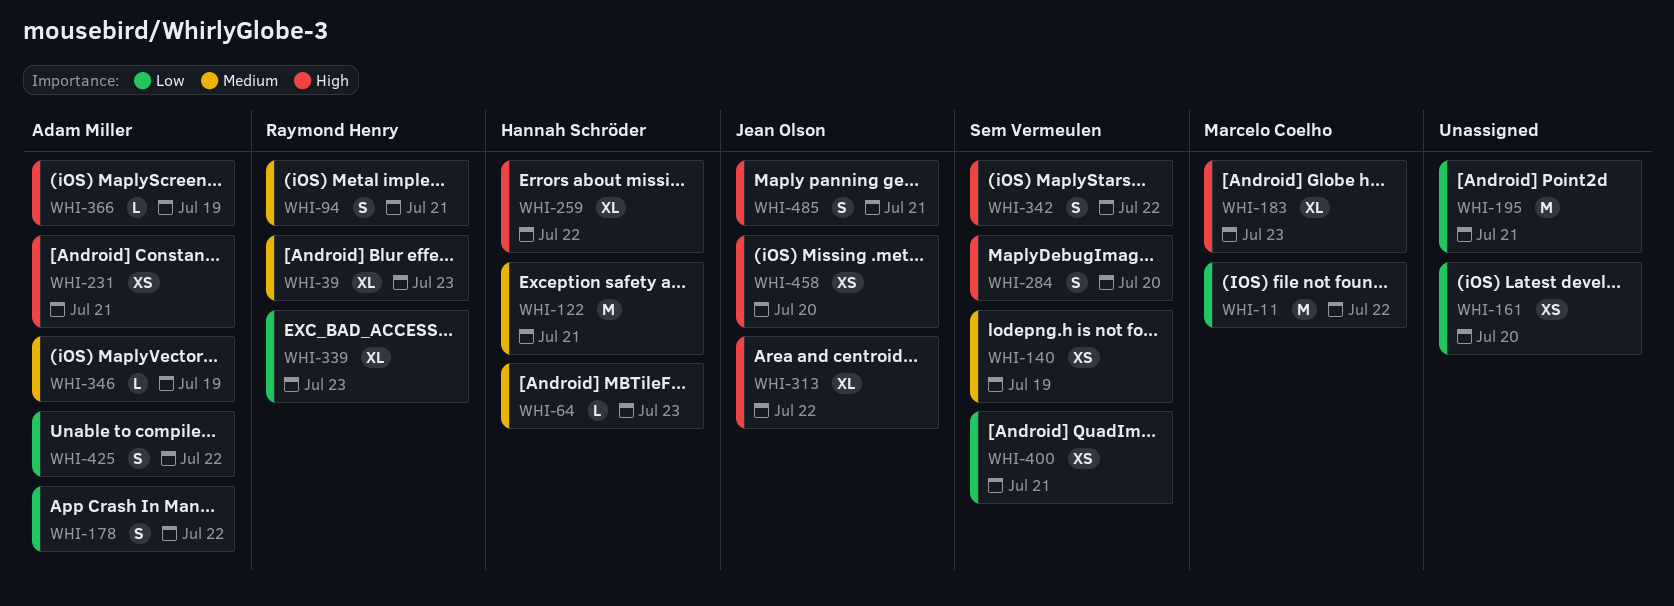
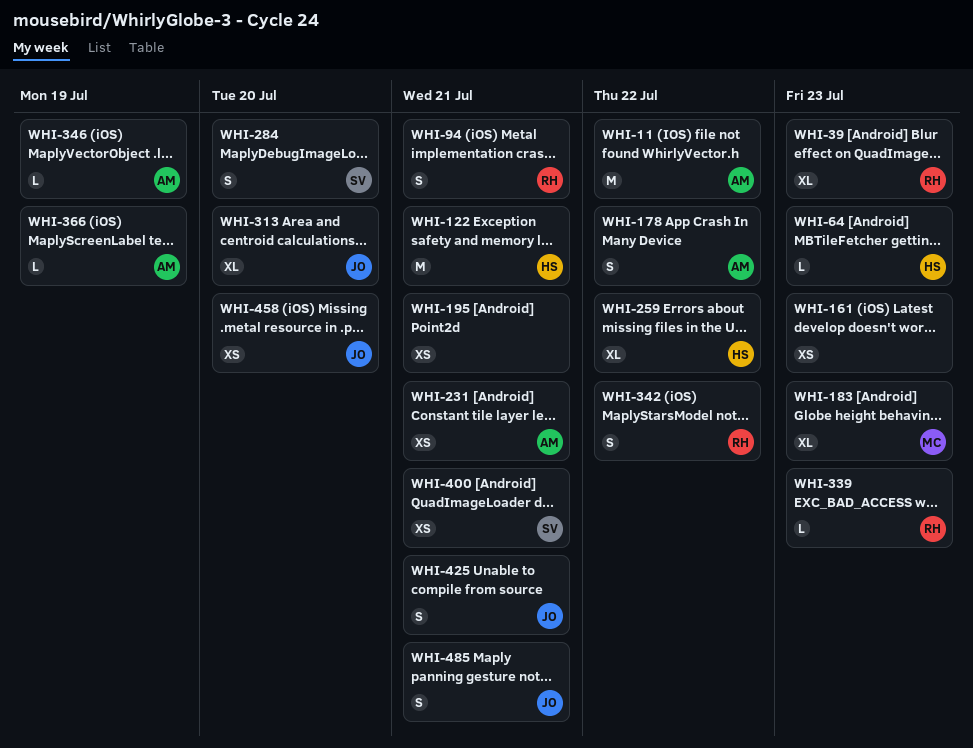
WHI-11, owner: Marcelo Coelho -> Adam Miller
WHI-140: present -> none
WHI-161, due: Jul 20 -> Jul 23
WHI-195, estimate: M -> XS
WHI-313, due: Jul 22 -> Jul 20
WHI-339, estimate: XL -> L
WHI-342, owner: Sem Vermeulen -> Raymond Henry
WHI-425, owner: Adam Miller -> Jean Olson
WHI-425, due: Jul 22 -> Jul 21

